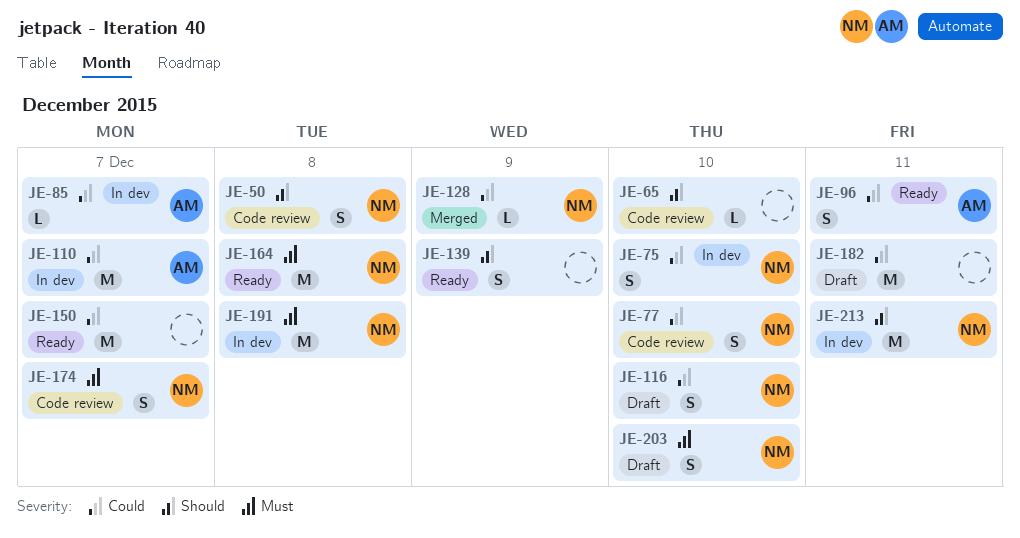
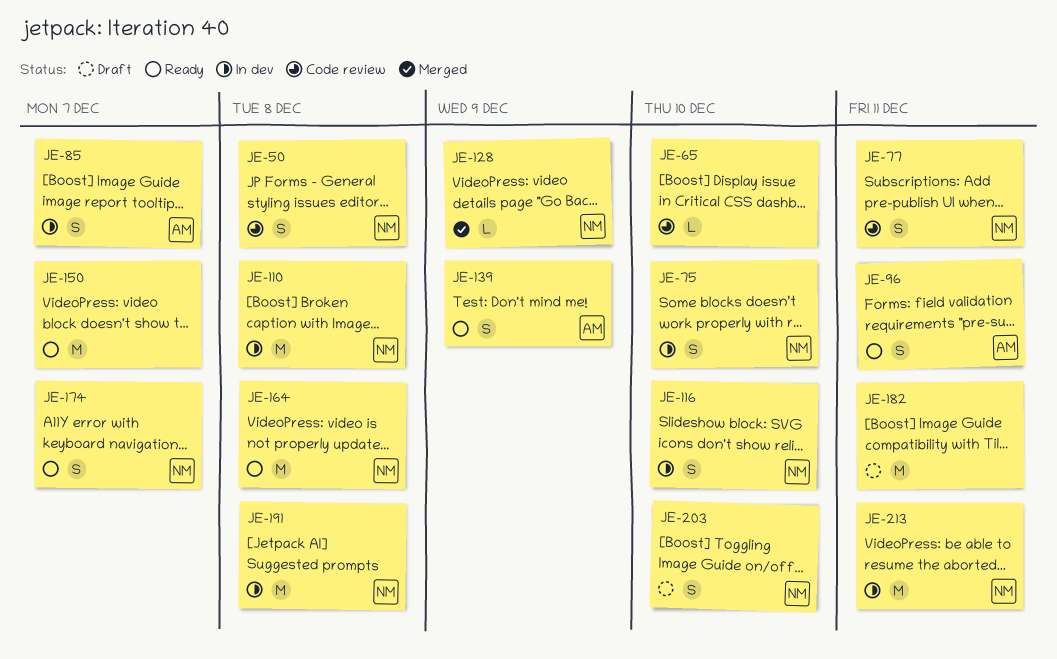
JE-77, due: Dec 10 -> Dec 11
JE-85, estimate: L -> S
JE-110, owner: AM -> NM
JE-110, due: Dec 7 -> Dec 8
JE-116, status: Draft -> In dev
JE-139, owner: none -> AM
JE-174, status: Code review -> Ready

